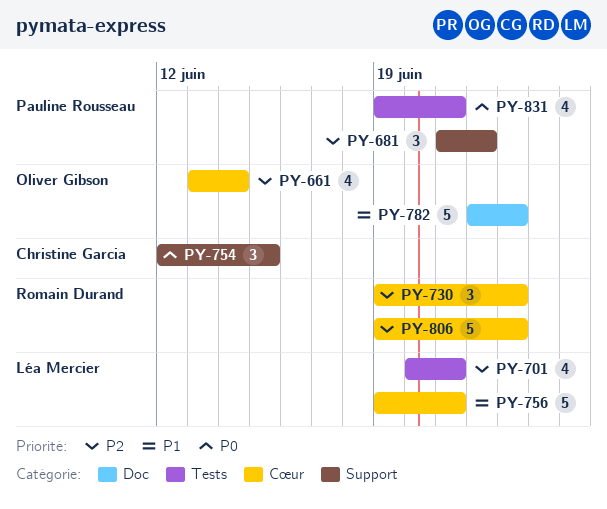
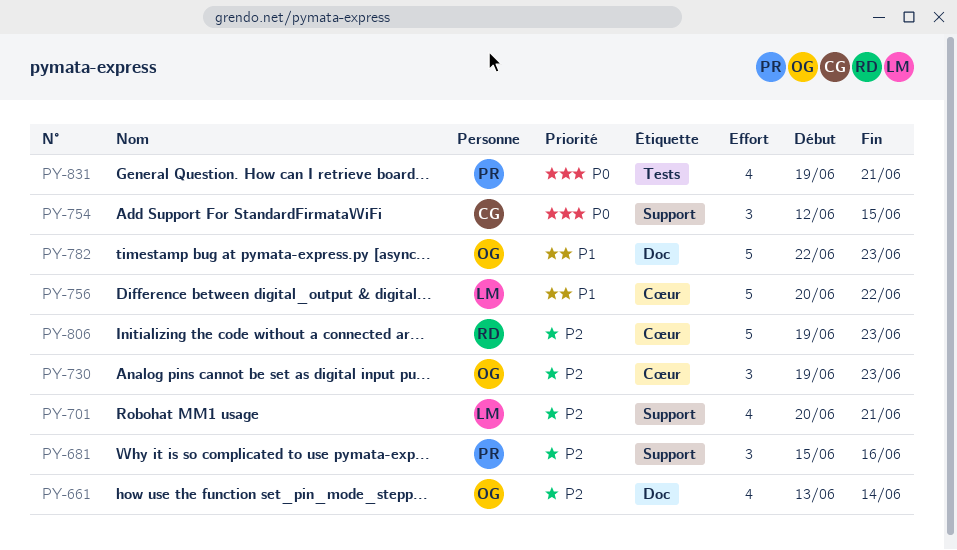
PY-661, label: Cœur -> Doc
PY-681, start: Jun 21 -> Jun 15
PY-681, due: Jun 22 -> Jun 16
PY-701, label: Tests -> Support
PY-730, owner: Romain Durand -> Oliver Gibson
PY-756, start: Jun 19 -> Jun 20
PY-756, due: Jun 21 -> Jun 22

